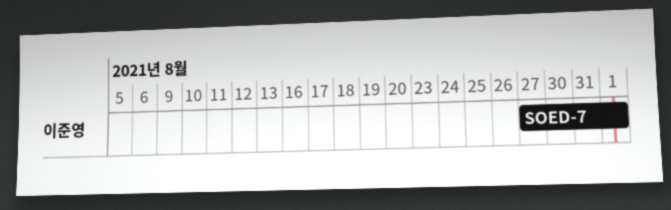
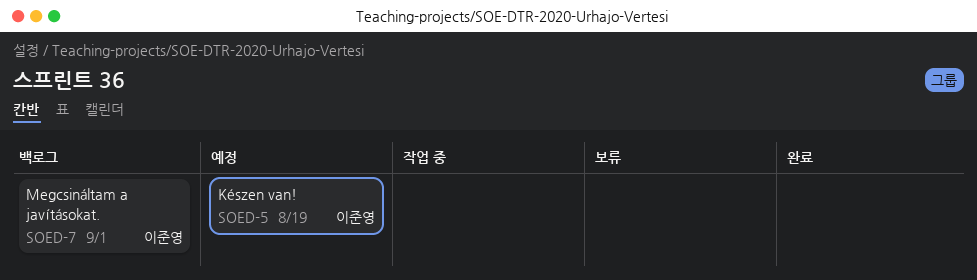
SOED-5: none -> present

